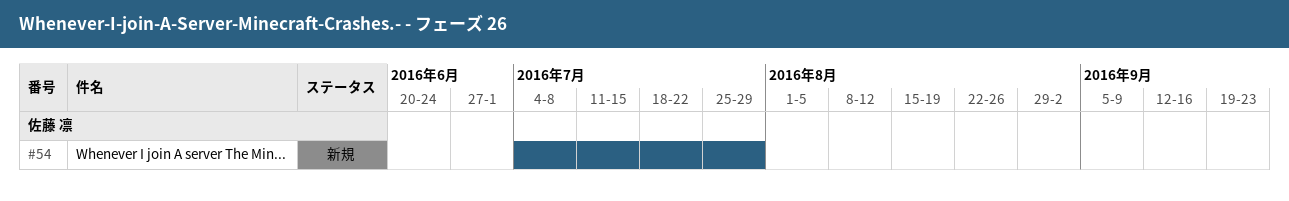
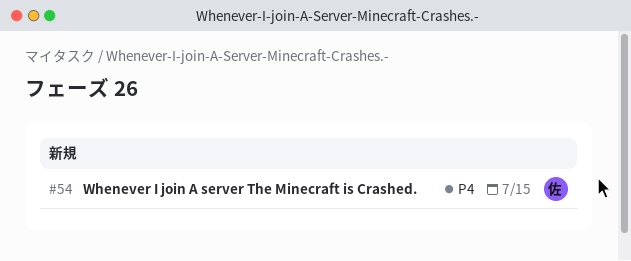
#54, due: Jul 29 -> Jul 15

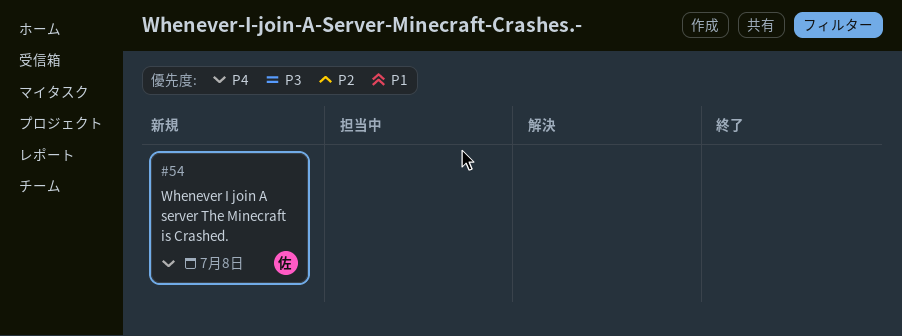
#54, due: Jul 15 -> Jul 8

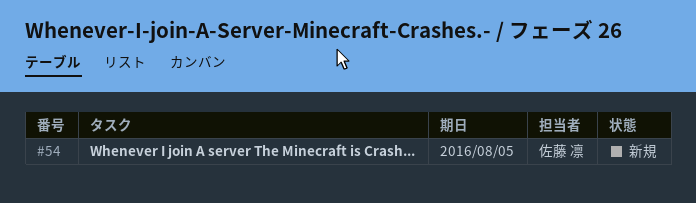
#54, due: Jul 8 -> Aug 5

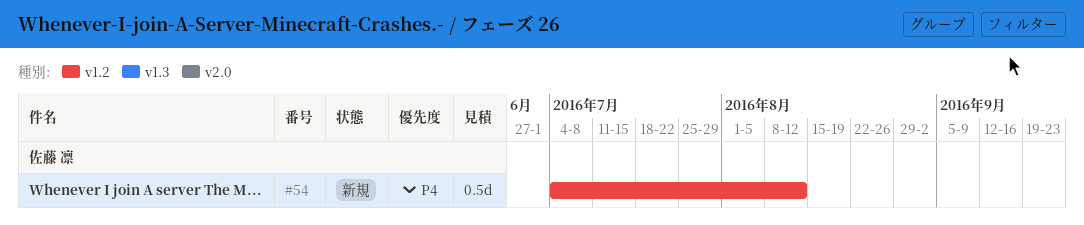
#54, due: Aug 5 -> Aug 12

